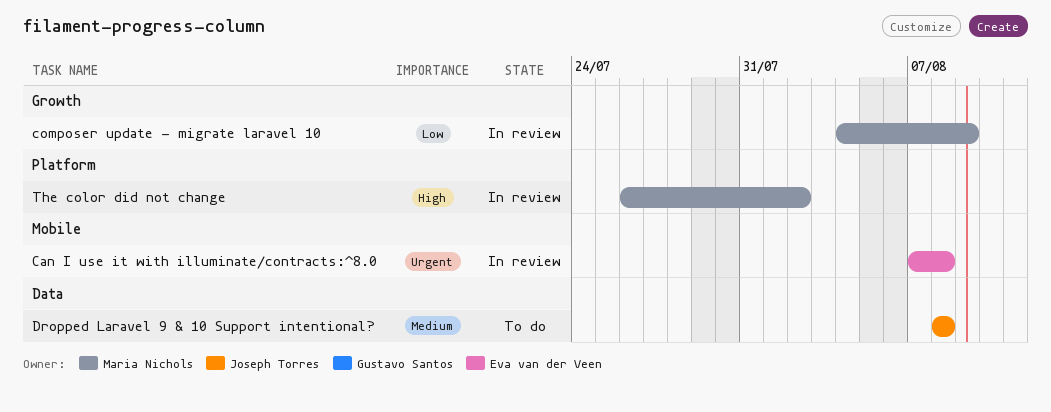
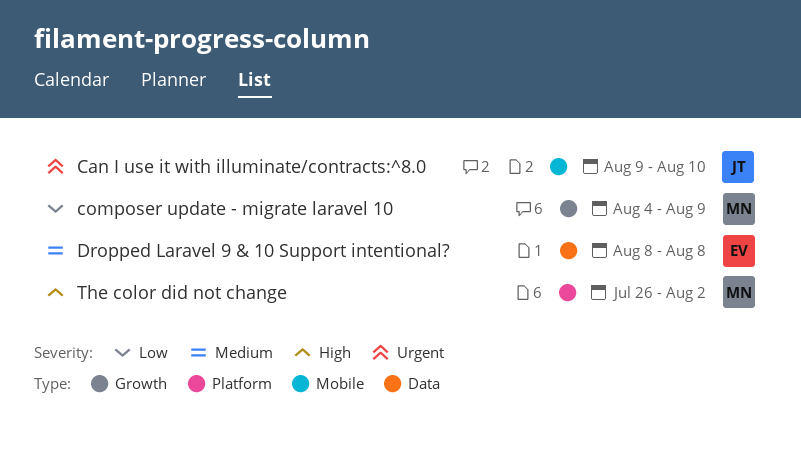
Can I use it with illuminate/contracts:^8.0, owner: Eva van der Veen -> Joseph Torres
Can I use it with illuminate/contracts:^8.0, start: Aug 7 -> Aug 9
Can I use it with illuminate/contracts:^8.0, due: Aug 8 -> Aug 10
Dropped Laravel 9 & 10 Support intentional?, owner: Joseph Torres -> Eva van der Veen

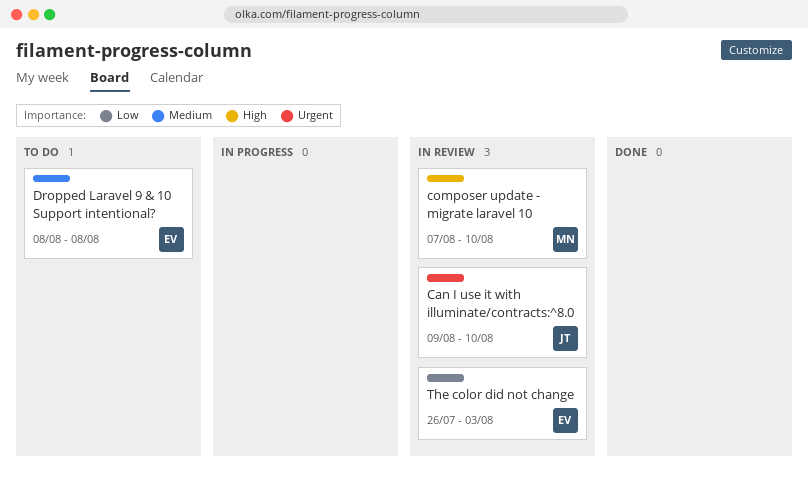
composer update - migrate laravel 10, priority: Low -> High
composer update - migrate laravel 10, start: Aug 4 -> Aug 7
composer update - migrate laravel 10, due: Aug 9 -> Aug 10
The color did not change, owner: MN -> EV
The color did not change, priority: High -> Low
The color did not change, due: Aug 2 -> Aug 3

